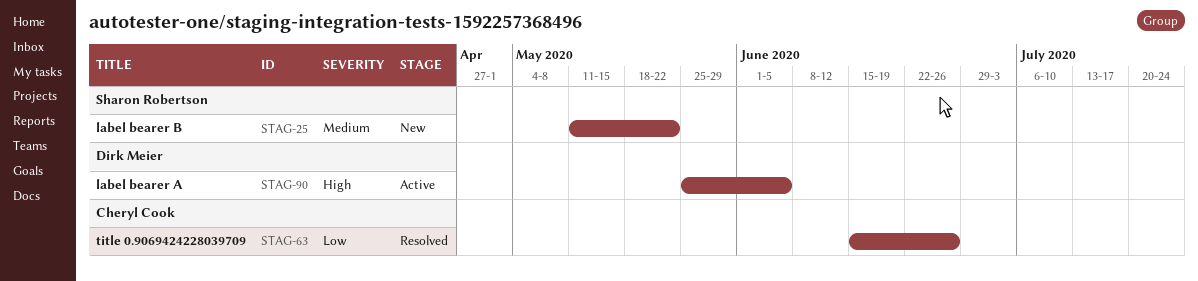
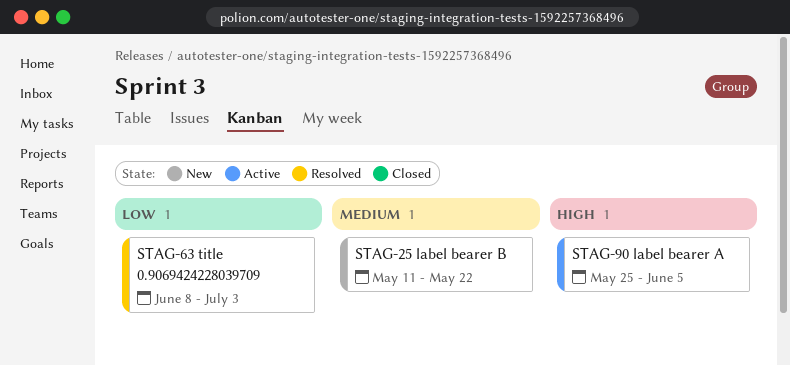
STAG-63, start: Jun 15 -> Jun 8
STAG-63, due: Jun 26 -> Jul 3

